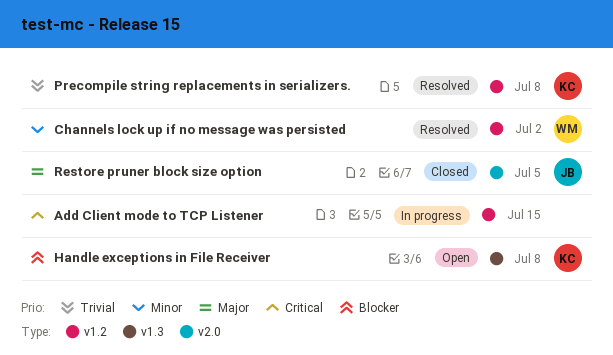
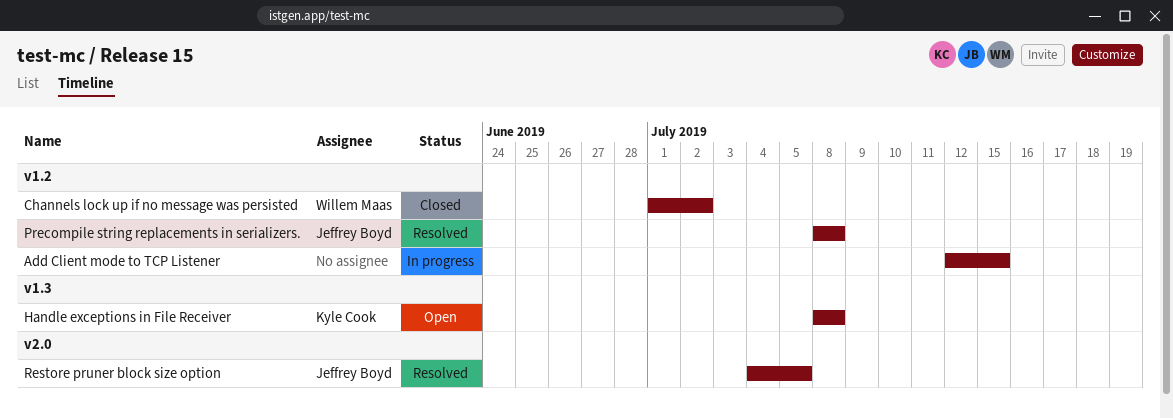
Channels lock up if no message was persisted, status: Resolved -> Closed
Precompile string replacements in serializers., owner: Kyle Cook -> Jeffrey Boyd
Restore pruner block size option, status: Closed -> Resolved

